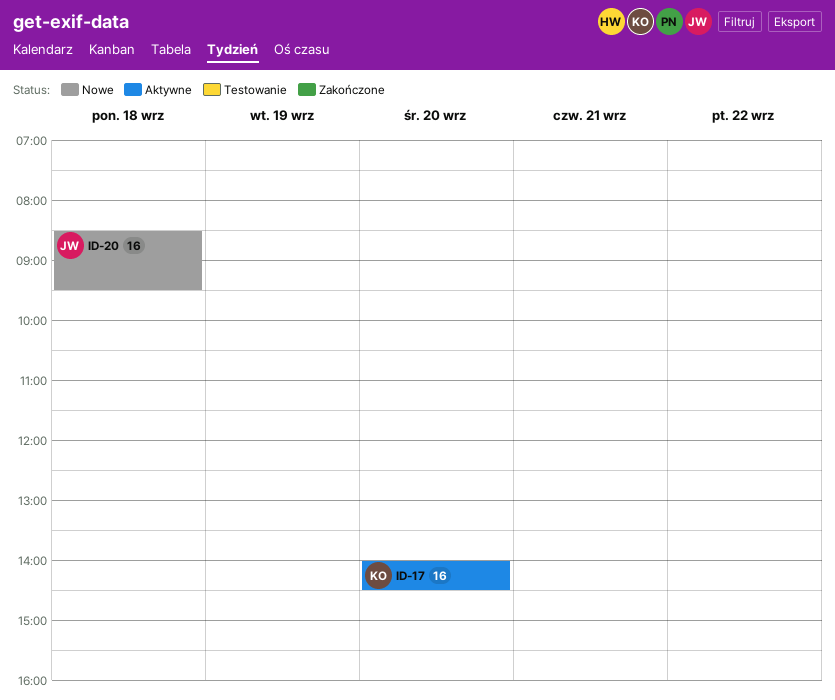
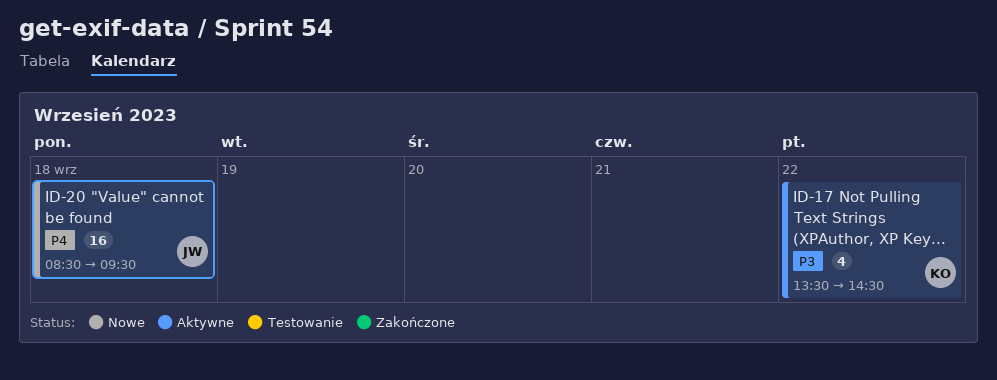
ID-17, estimate: 16 -> 4
ID-17, day: Sep 20 -> Sep 22
ID-17, begins: 14:00 -> 13:30

